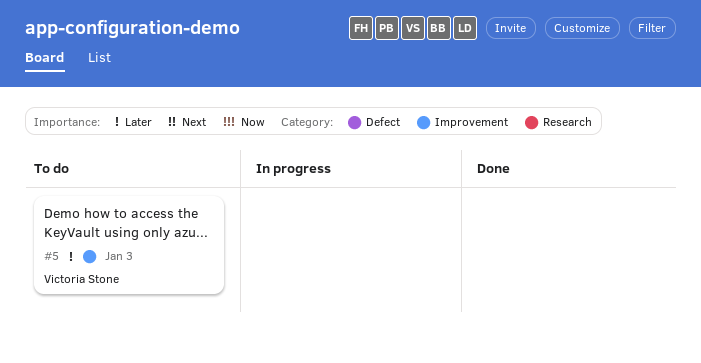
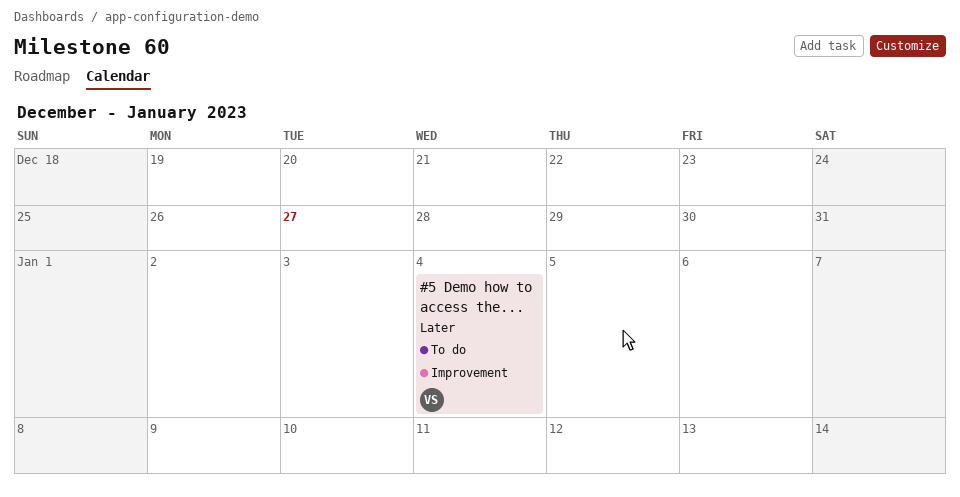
#5, due: Jan 3 -> Jan 4

